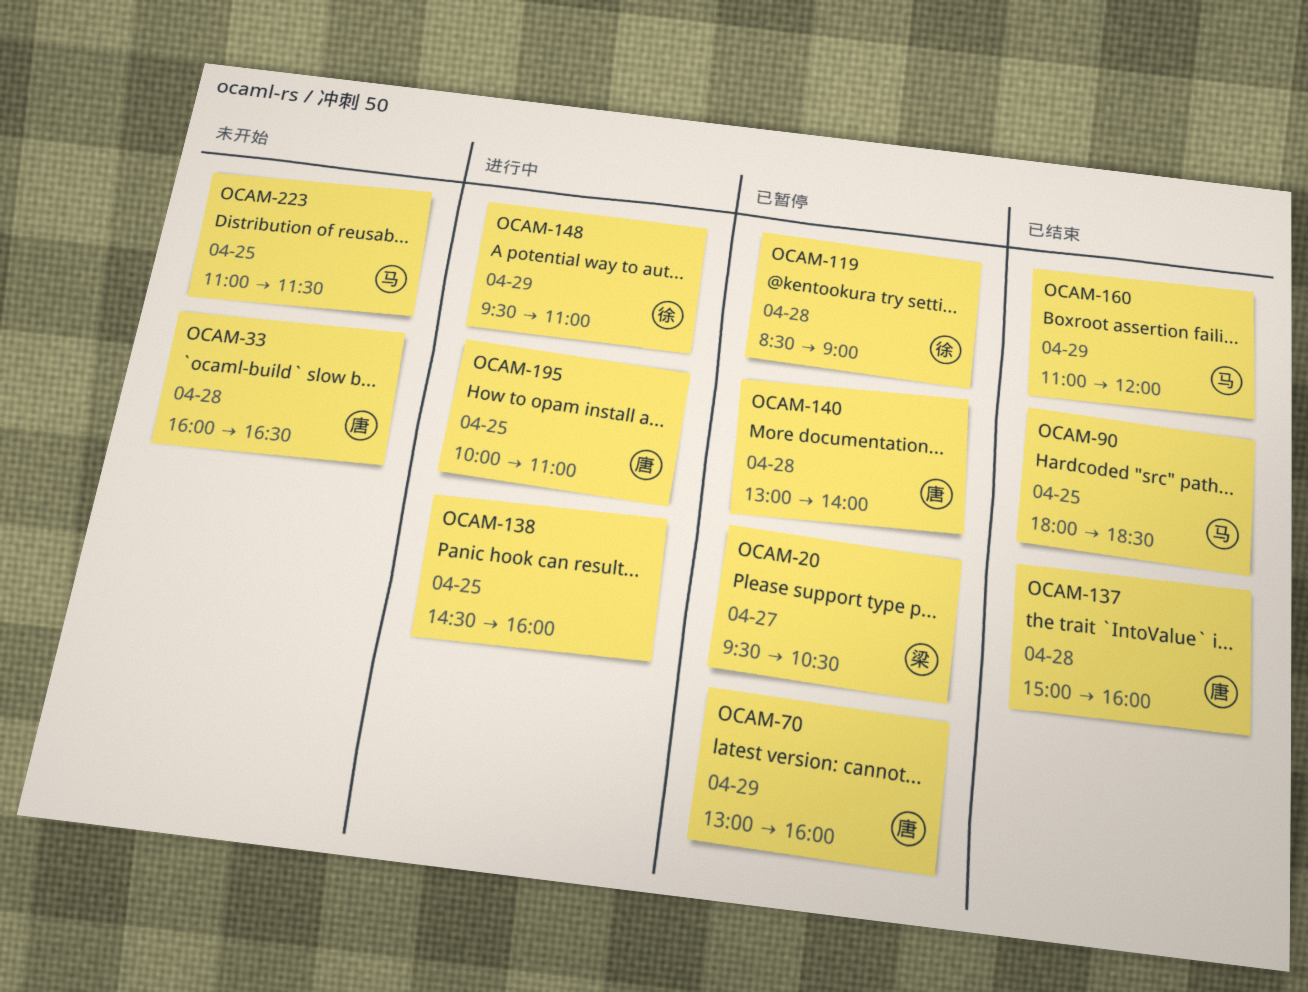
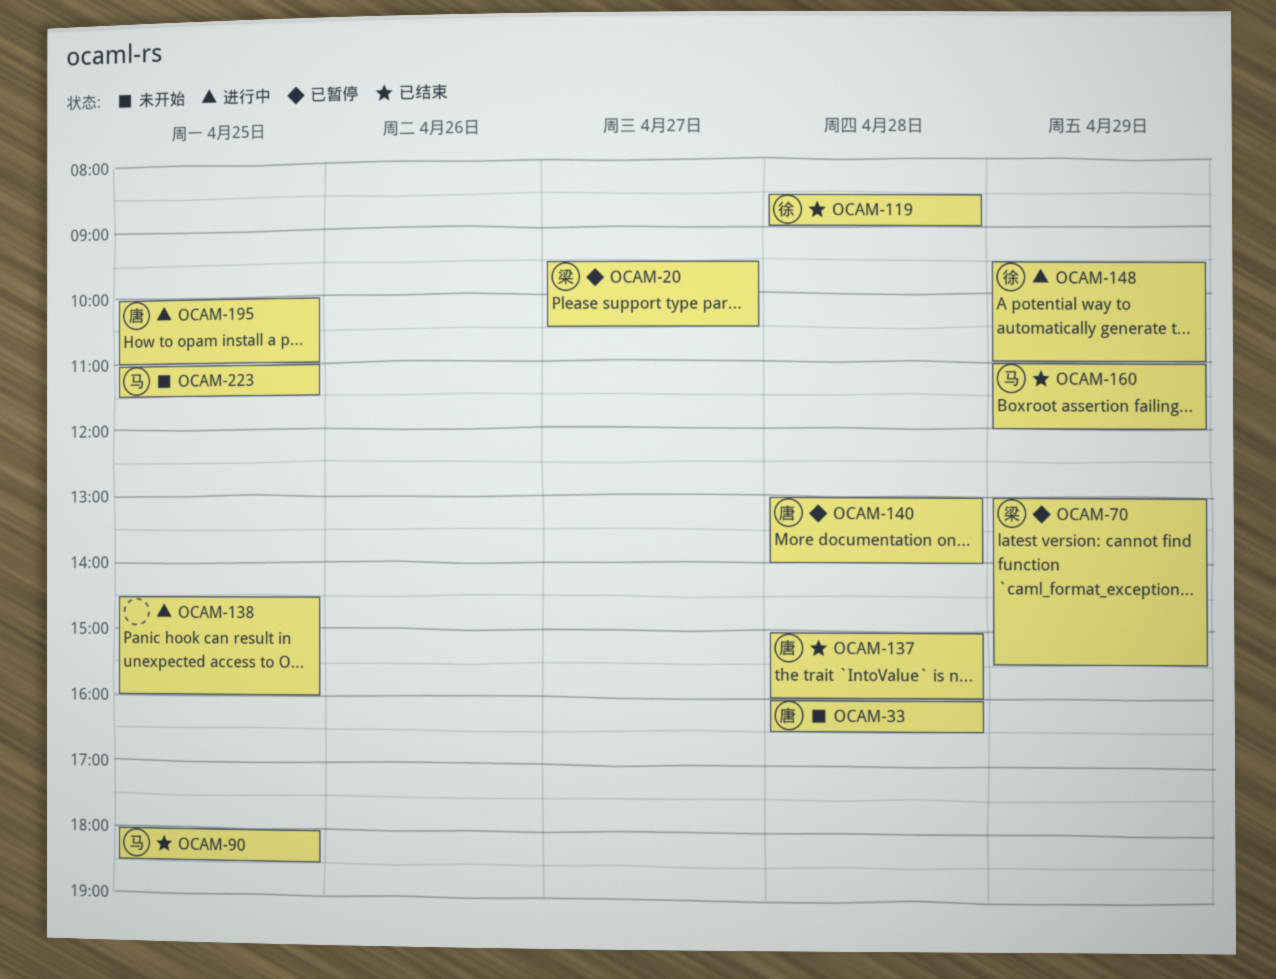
OCAM-70, owner: 唐 -> 梁
OCAM-70, ends: 16:00 -> 15:30
OCAM-119, status: 已暂停 -> 已结束

